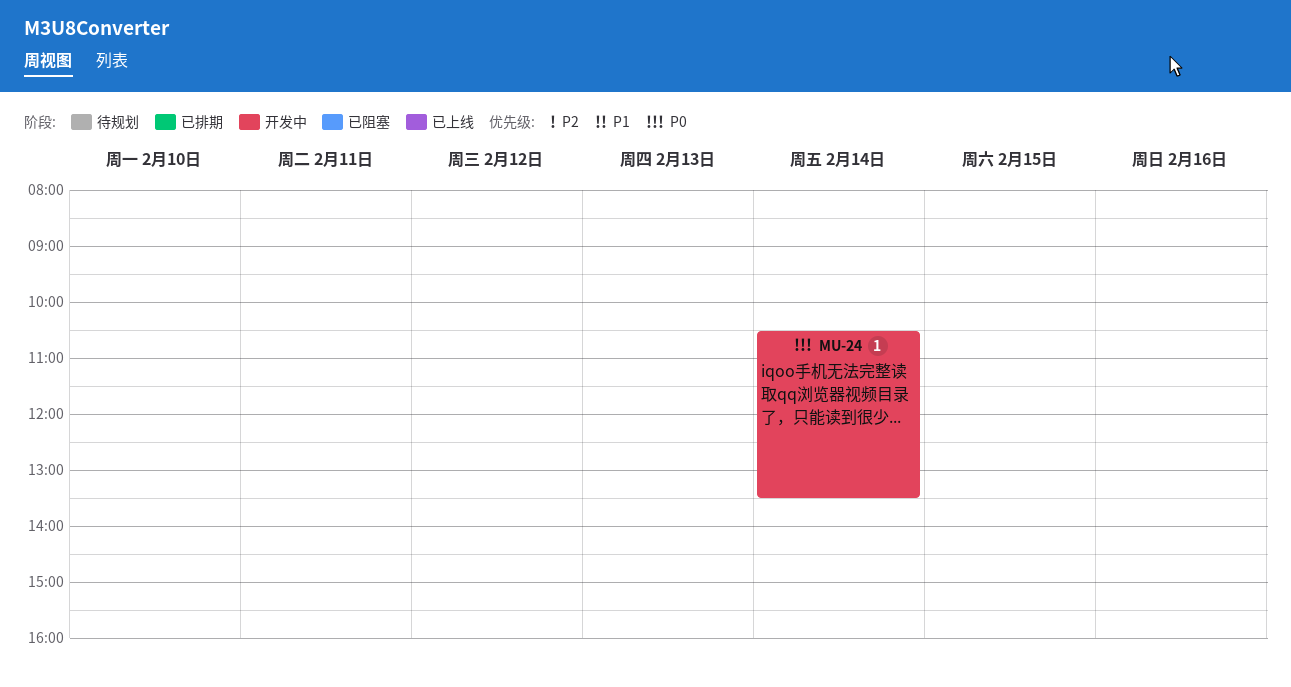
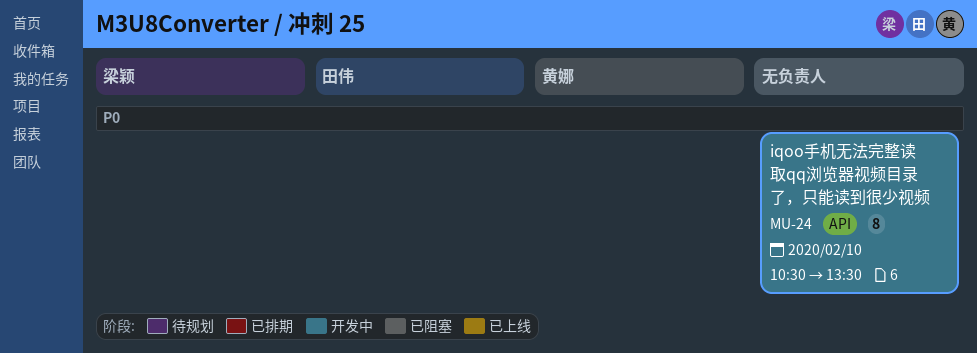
MU-24, estimate: 1 -> 8
MU-24, day: Feb 14 -> Feb 10

